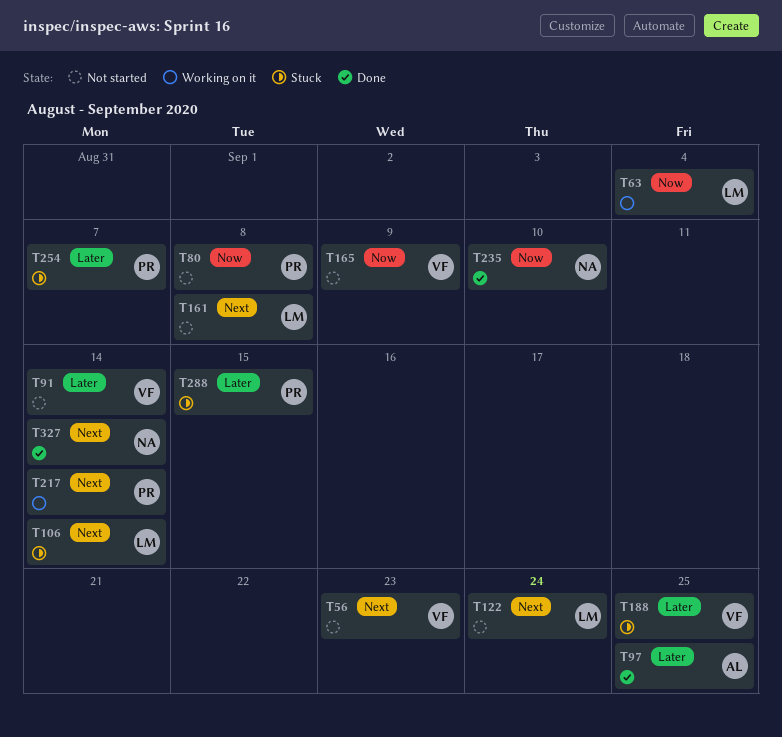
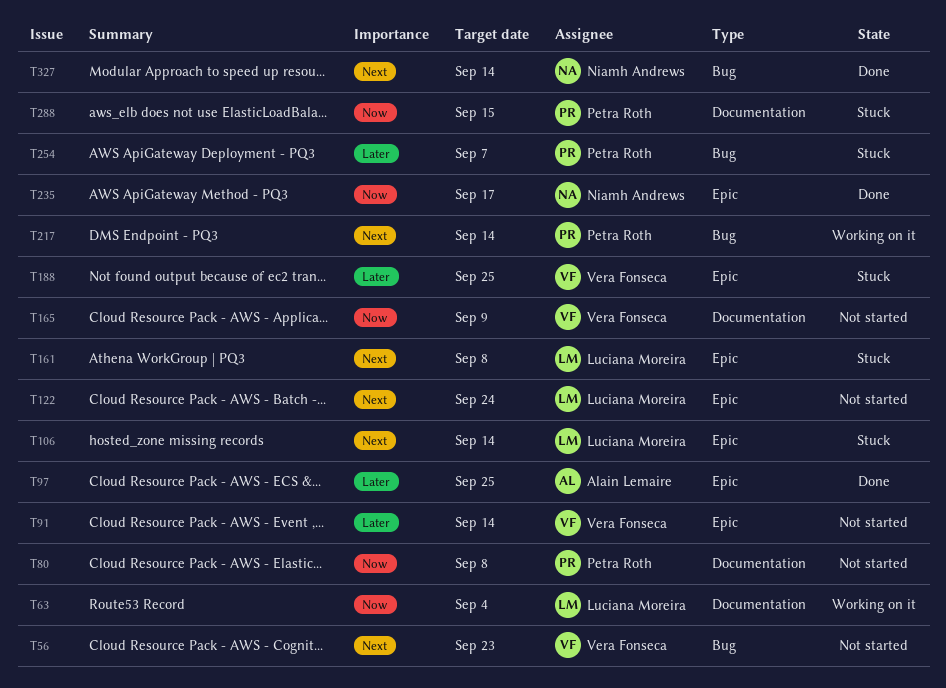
T161, status: Not started -> Stuck
T235, due: Sep 10 -> Sep 17
T288, priority: Later -> Now

